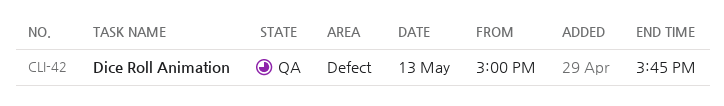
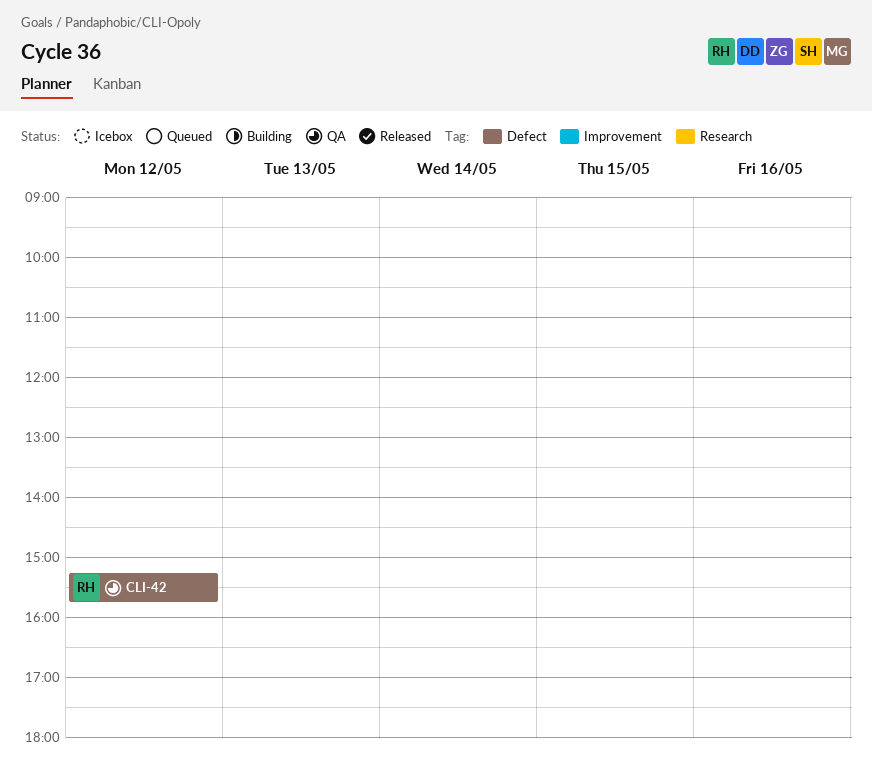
CLI-42, day: May 13 -> May 12
CLI-42, begins: 15:00 -> 15:15

